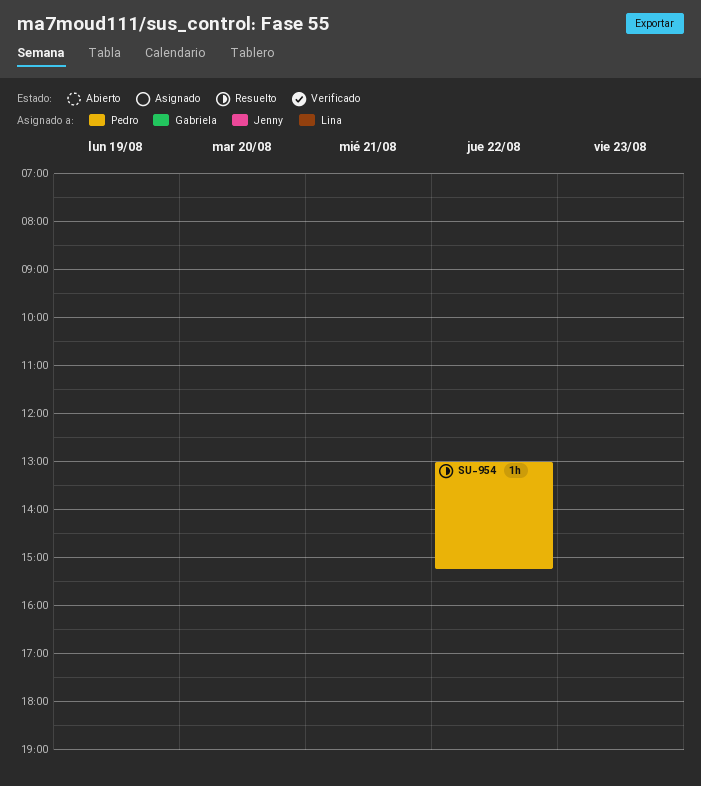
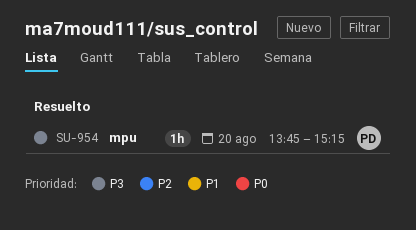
SU-954, day: Aug 22 -> Aug 20
SU-954, begins: 13:00 -> 13:45

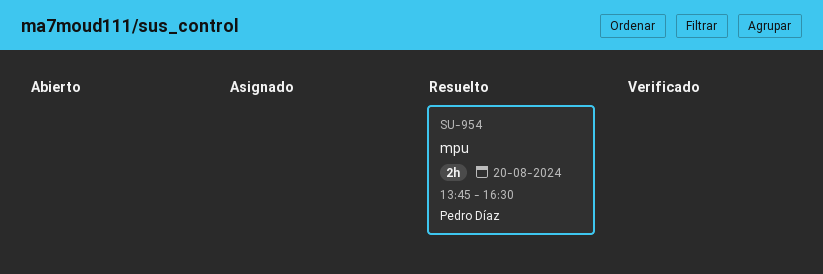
SU-954, estimate: 1h -> 2h
SU-954, ends: 15:15 -> 16:30

